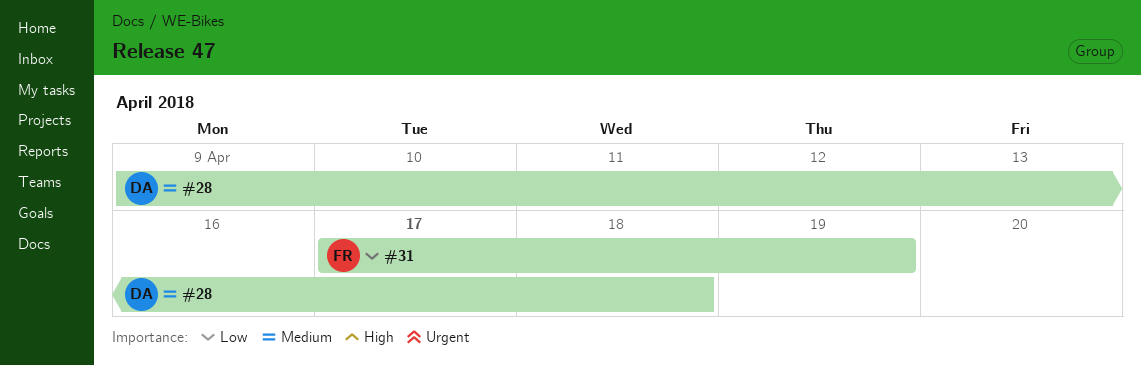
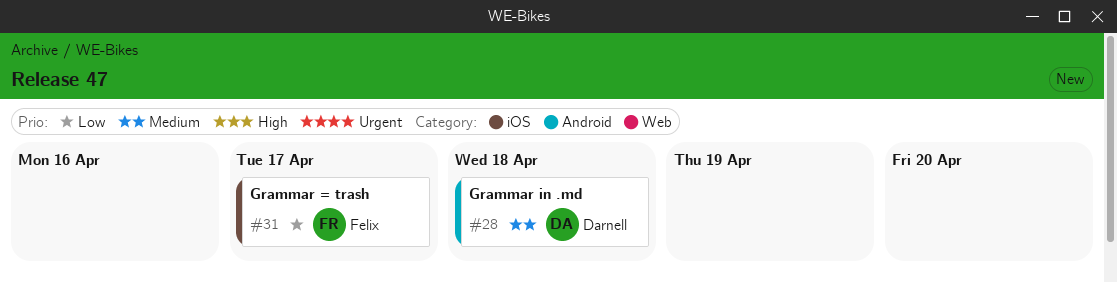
#31, due: Apr 19 -> Apr 17

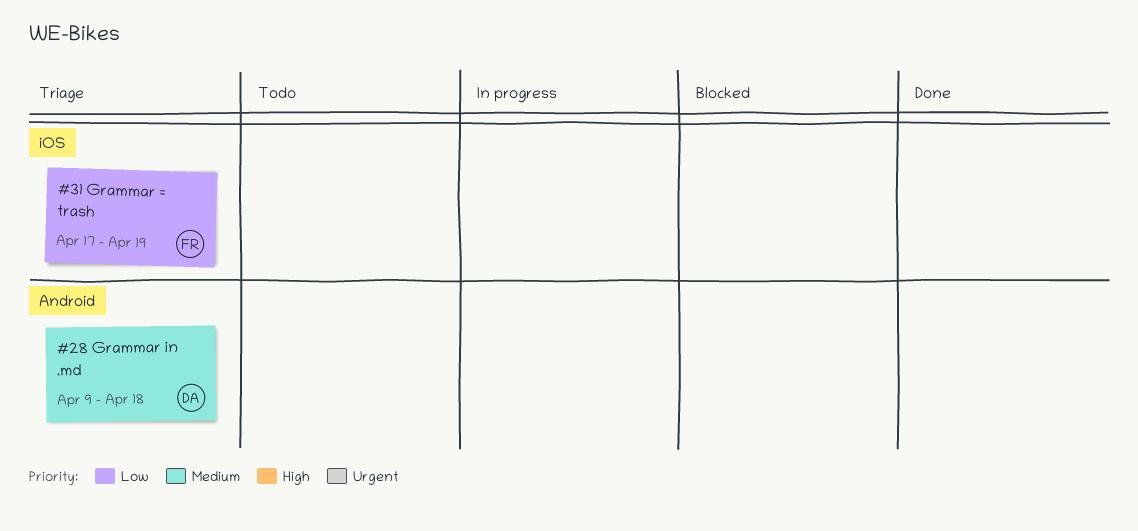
#31, due: Apr 17 -> Apr 19

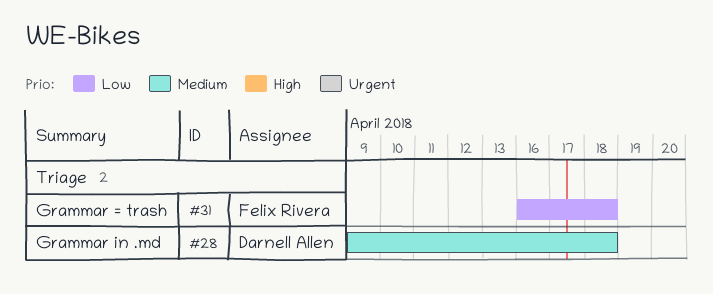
#31, start: Apr 17 -> Apr 16
#31, due: Apr 19 -> Apr 18

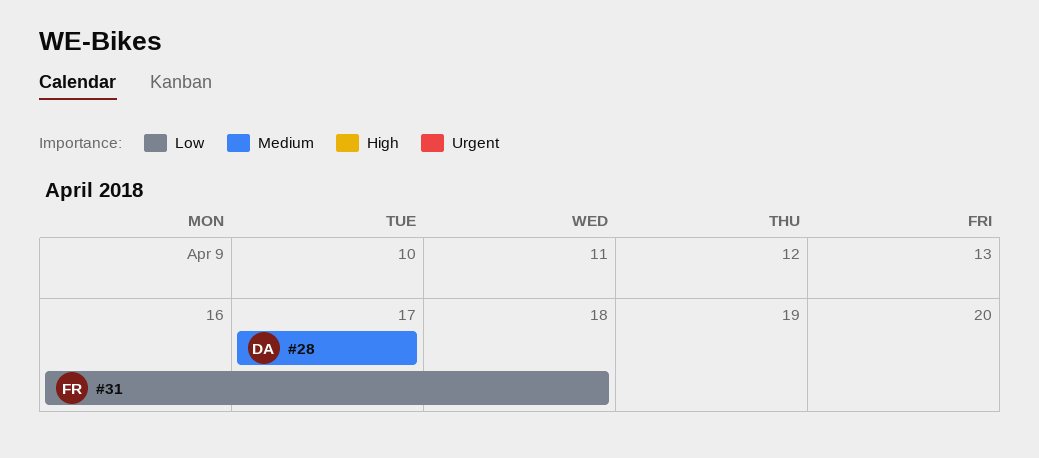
#28, start: Apr 9 -> Apr 17
#28, due: Apr 18 -> Apr 17

